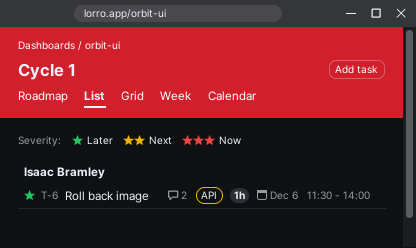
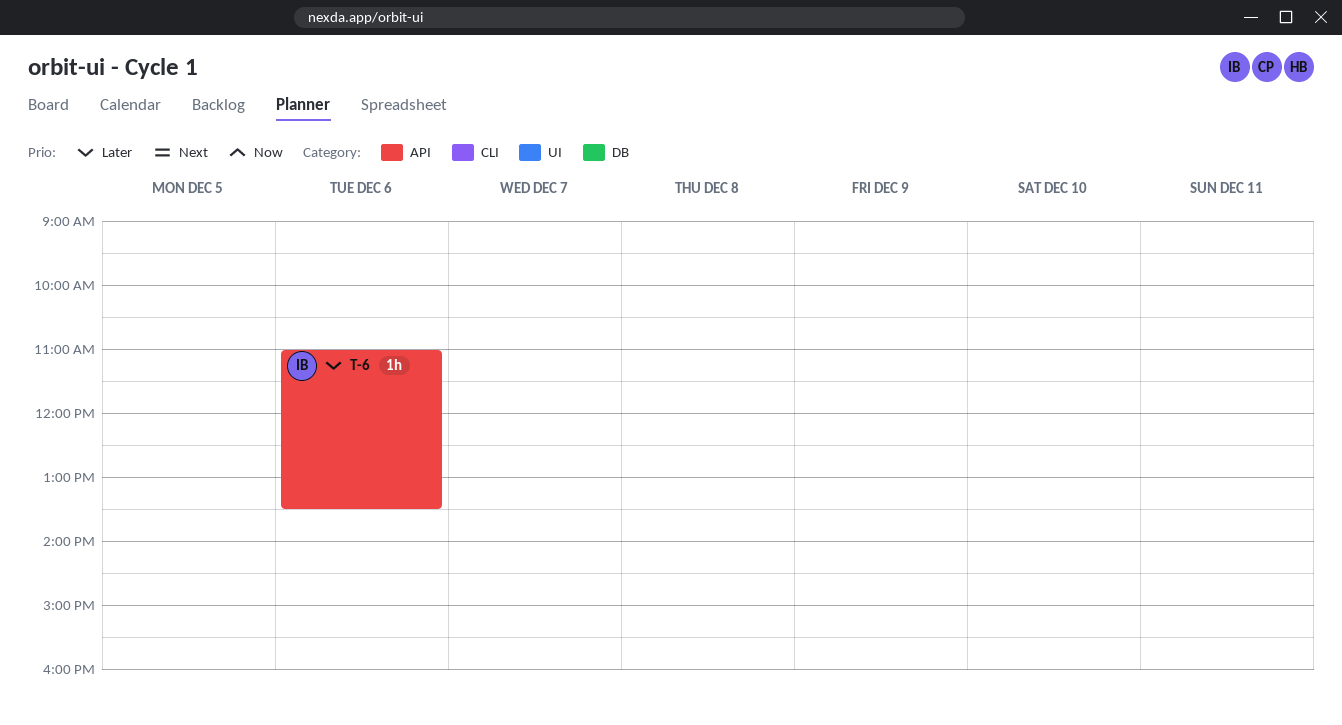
T-6, begins: 11:30 -> 11:00
T-6, ends: 14:00 -> 13:30

